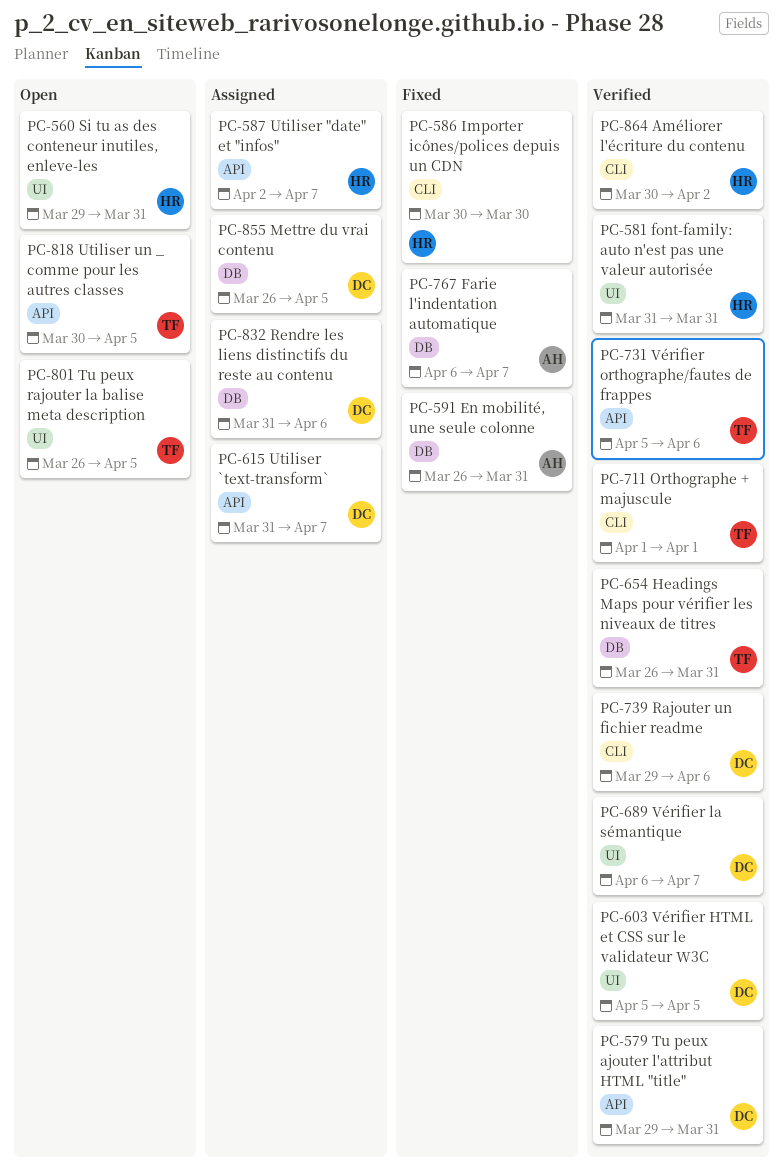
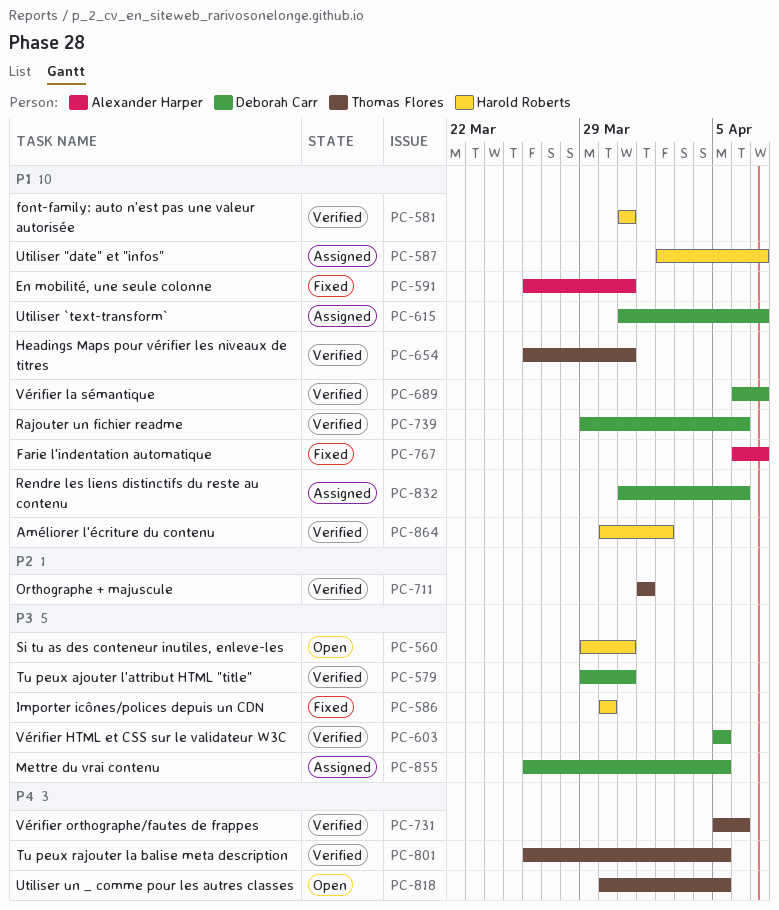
PC-801, status: Open -> Verified

